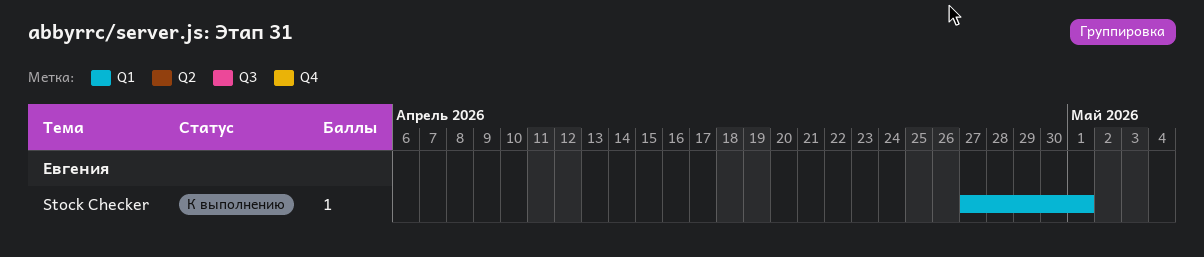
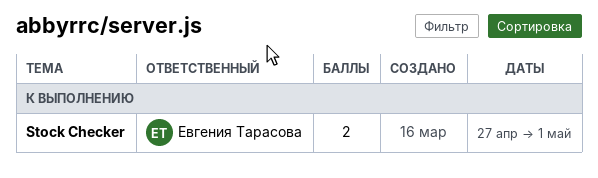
Stock Checker, estimate: 1 -> 2

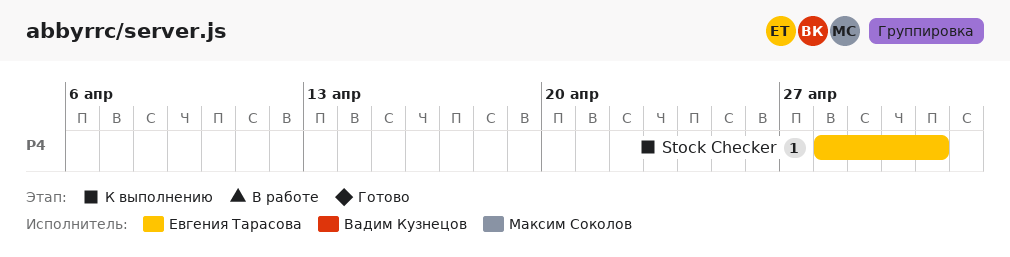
Stock Checker, estimate: 2 -> 1
Stock Checker, start: Apr 27 -> Apr 28

